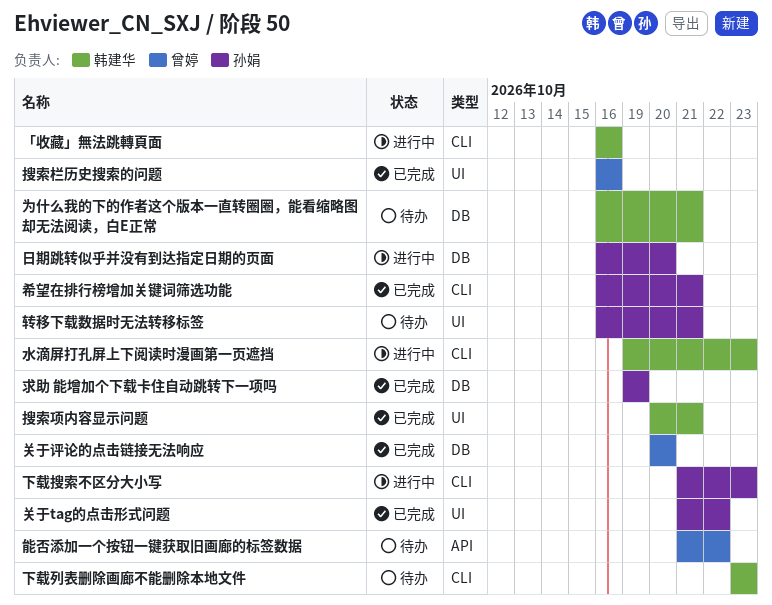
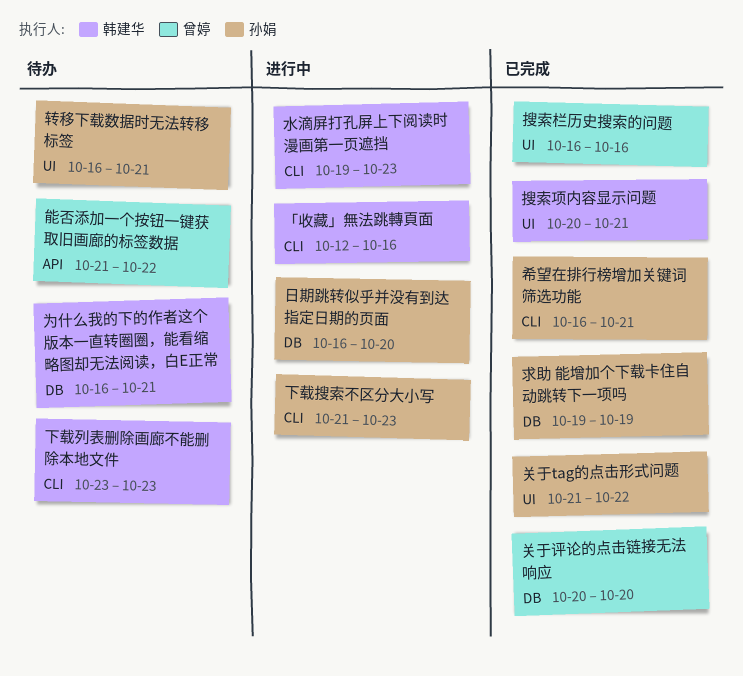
「收藏」無法跳轉頁面, start: Oct 16 -> Oct 12

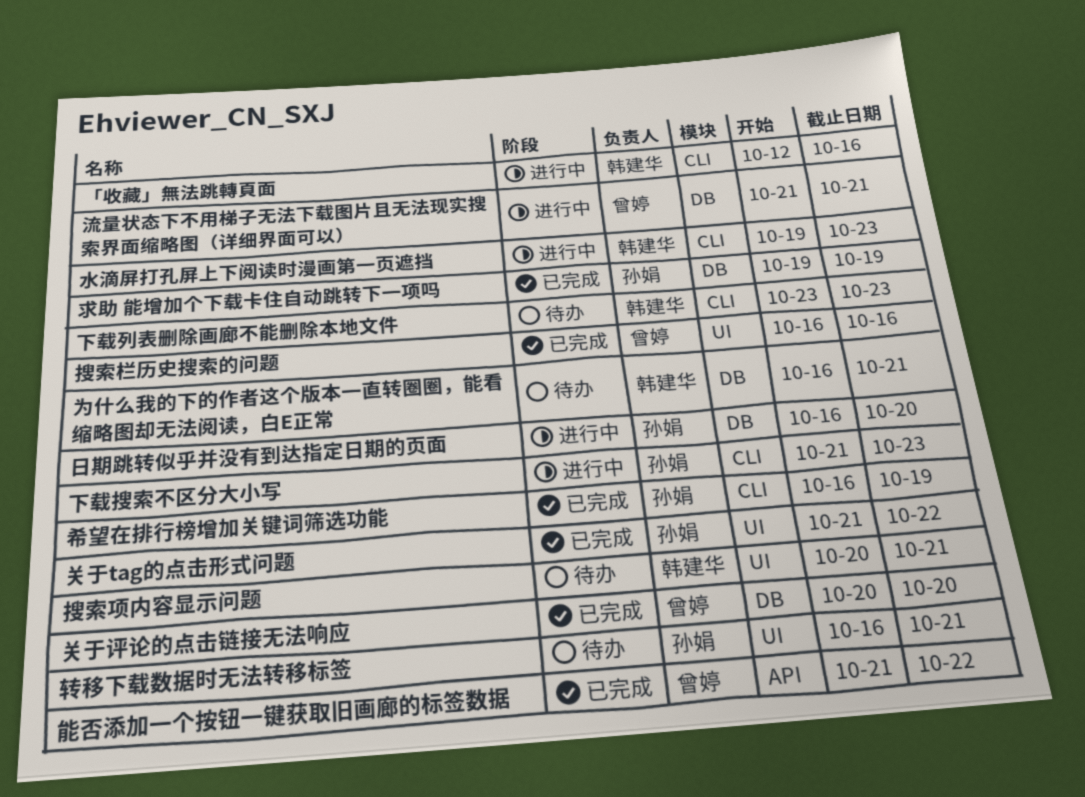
希望在排行榜增加关键词筛选功能, due: Oct 21 -> Oct 19
搜索项内容显示问题, status: 已完成 -> 待办
流量状态下不用梯子无法下载图片且无法现实搜索界面缩略图（详细界面可以）: none -> present
能否添加一个按钮一键获取旧画廊的标签数据, status: 待办 -> 已完成

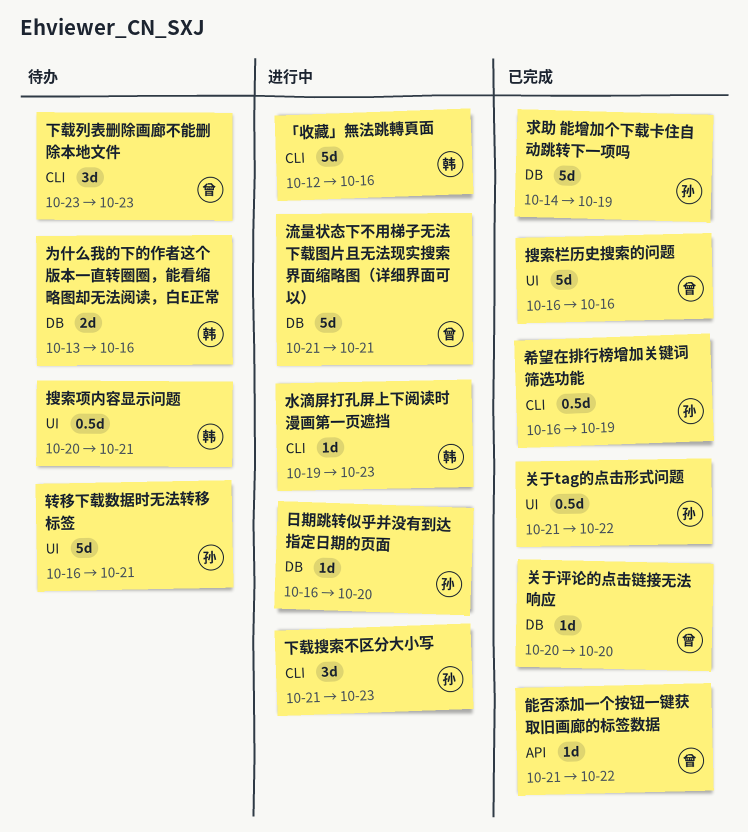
下载列表删除画廊不能删除本地文件, owner: 韩建华 -> 曾婷
为什么我的下的作者这个版本一直转圈圈，能看缩略图却无法阅读，白E正常, start: Oct 16 -> Oct 13
为什么我的下的作者这个版本一直转圈圈，能看缩略图却无法阅读，白E正常, due: Oct 21 -> Oct 16
求助 能增加个下载卡住自动跳转下一项吗, start: Oct 19 -> Oct 14

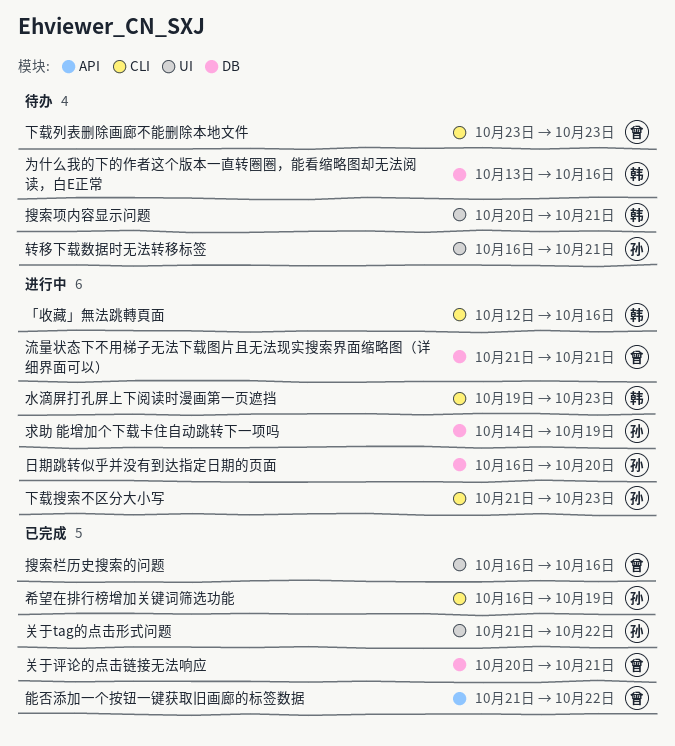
关于评论的点击链接无法响应, due: Oct 20 -> Oct 21
求助 能增加个下载卡住自动跳转下一项吗, status: 已完成 -> 进行中

